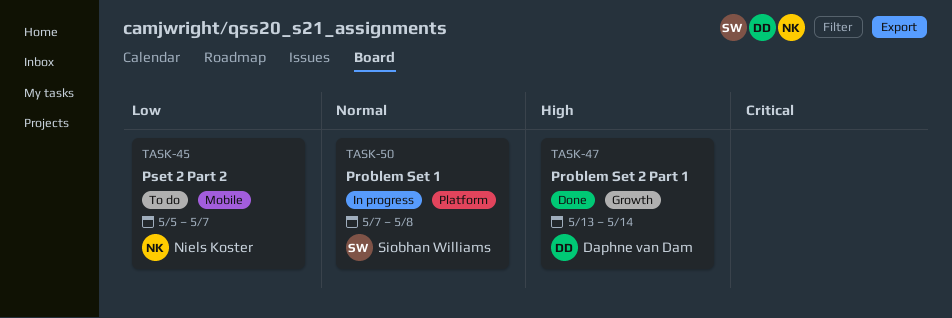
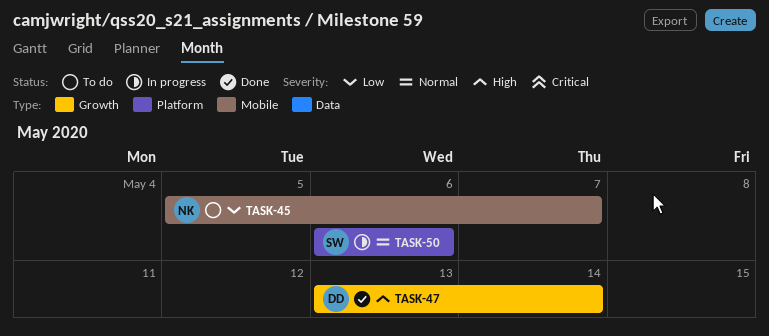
TASK-50, start: May 7 -> May 6
TASK-50, due: May 8 -> May 6

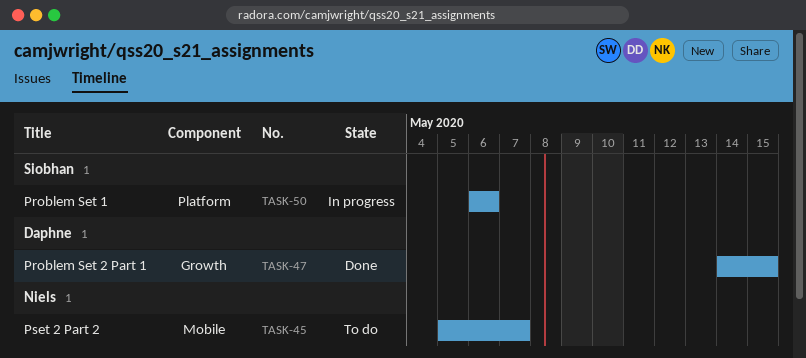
TASK-47, start: May 13 -> May 14
TASK-47, due: May 14 -> May 15

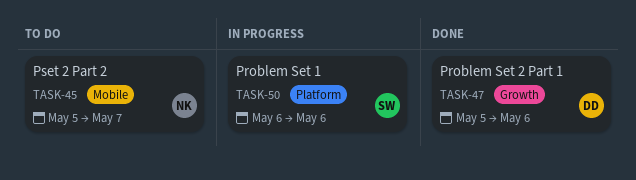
TASK-47, start: May 14 -> May 5
TASK-47, due: May 15 -> May 6

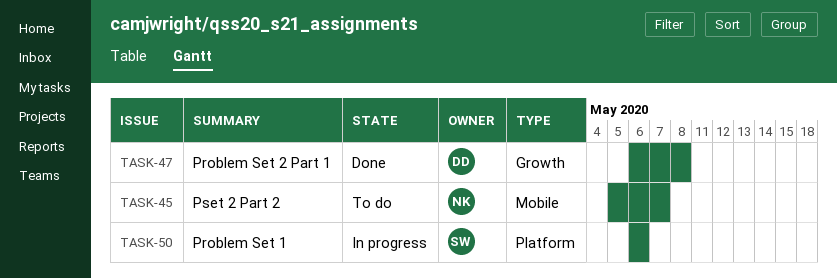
TASK-47, start: May 5 -> May 6
TASK-47, due: May 6 -> May 8

